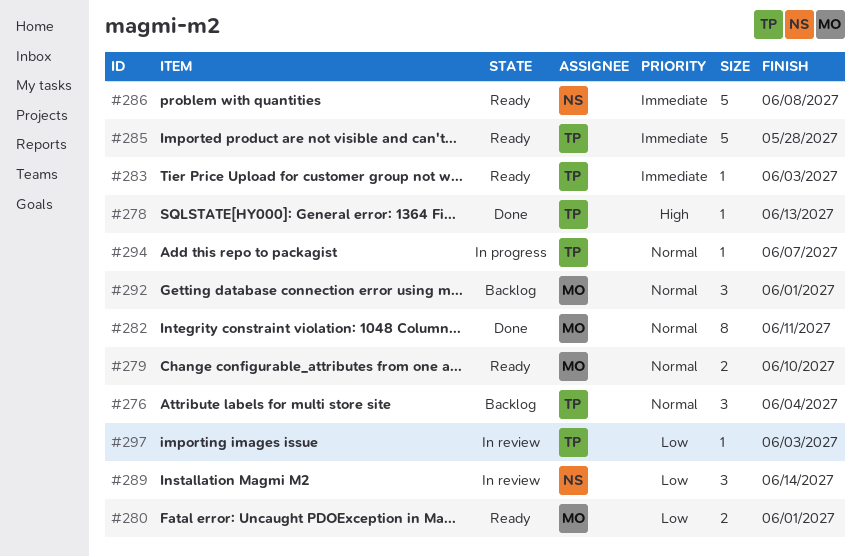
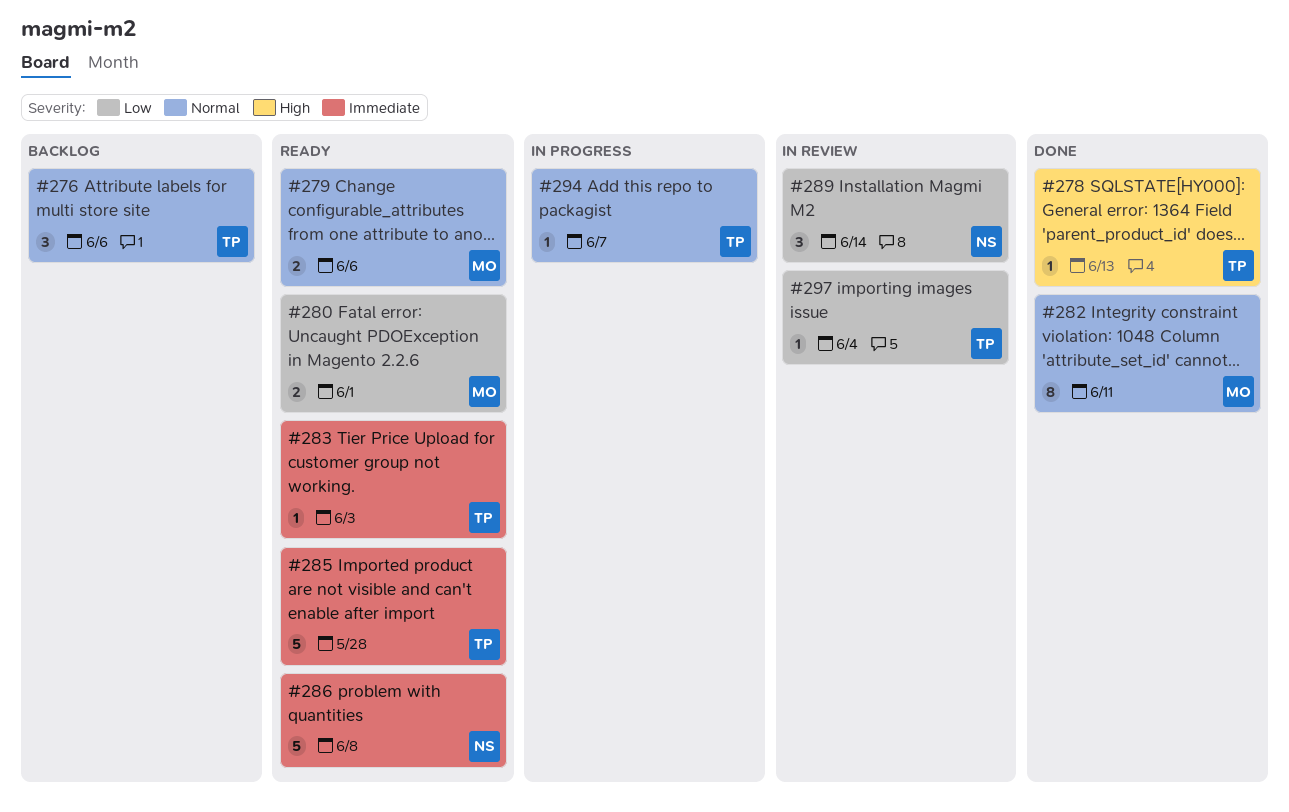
#276, due: Jun 4 -> Jun 6
#279, due: Jun 10 -> Jun 6
#292: present -> none
#297, due: Jun 3 -> Jun 4

